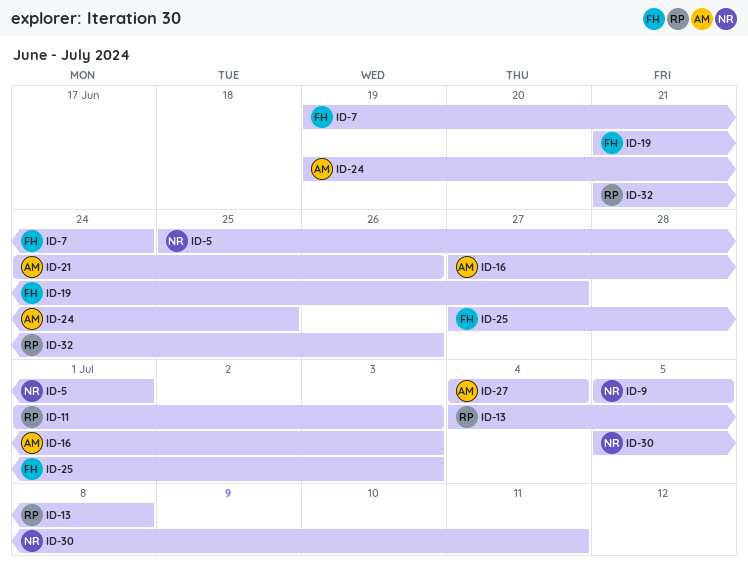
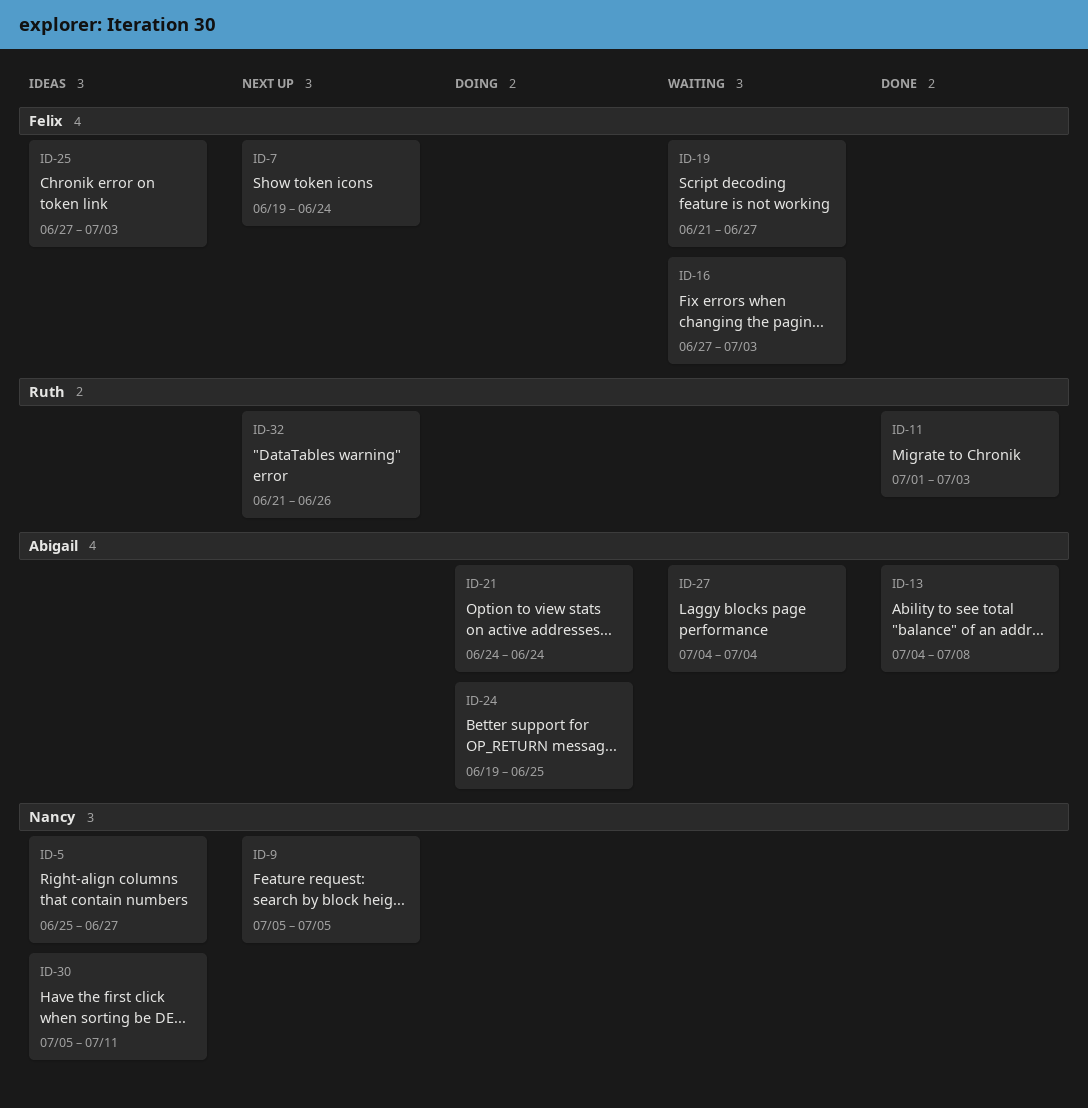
ID-5, due: Jul 1 -> Jun 27
ID-13, owner: Ruth -> Abigail
ID-16, owner: Abigail -> Felix
ID-21, due: Jun 26 -> Jun 24

